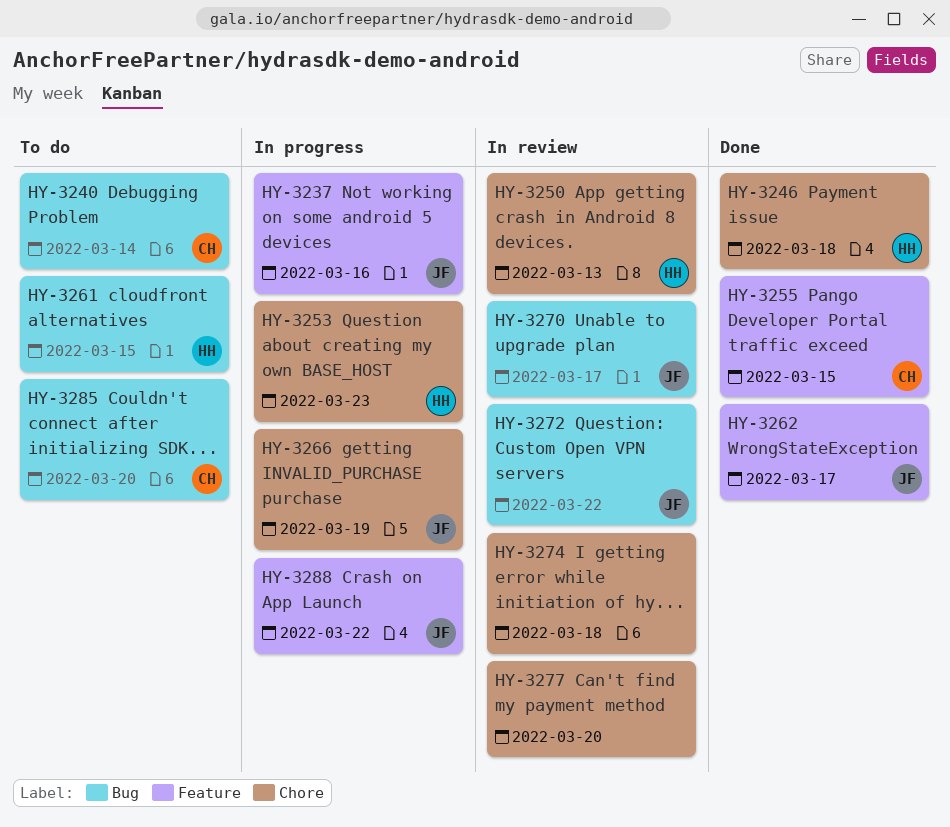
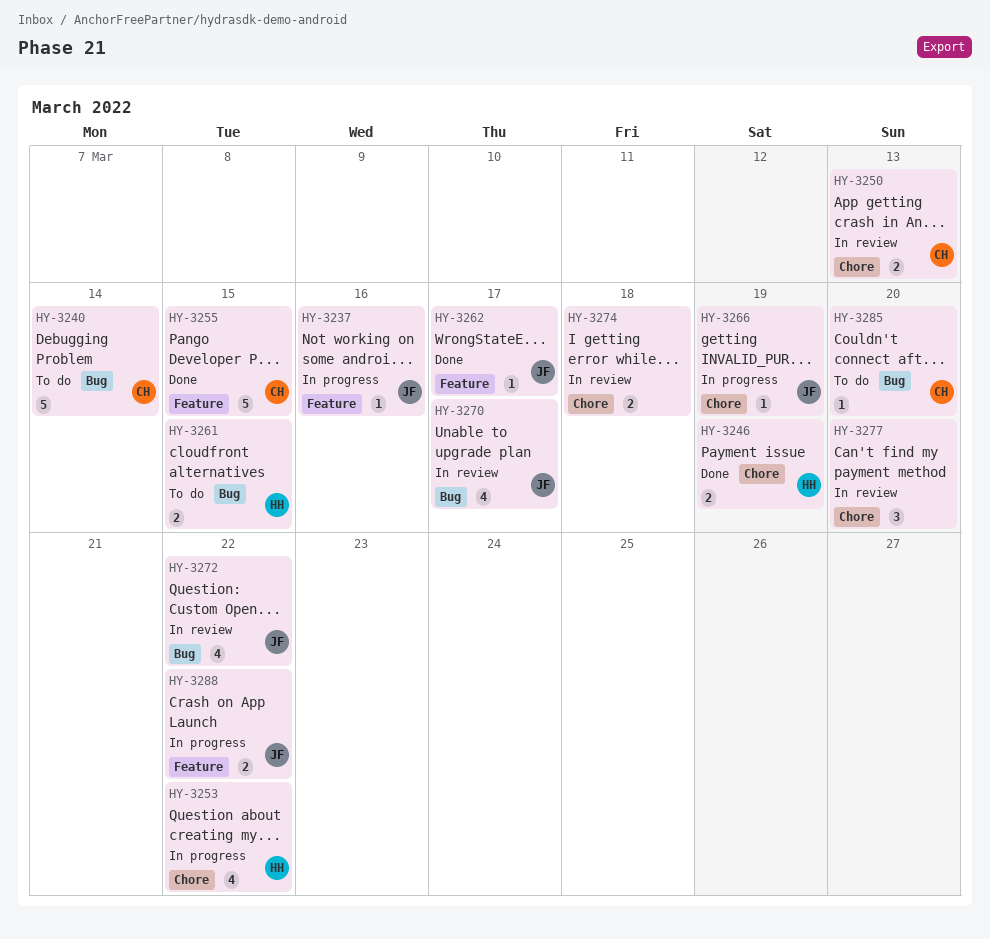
HY-3246, due: Mar 18 -> Mar 19
HY-3250, owner: HH -> CH
HY-3253, due: Mar 23 -> Mar 22

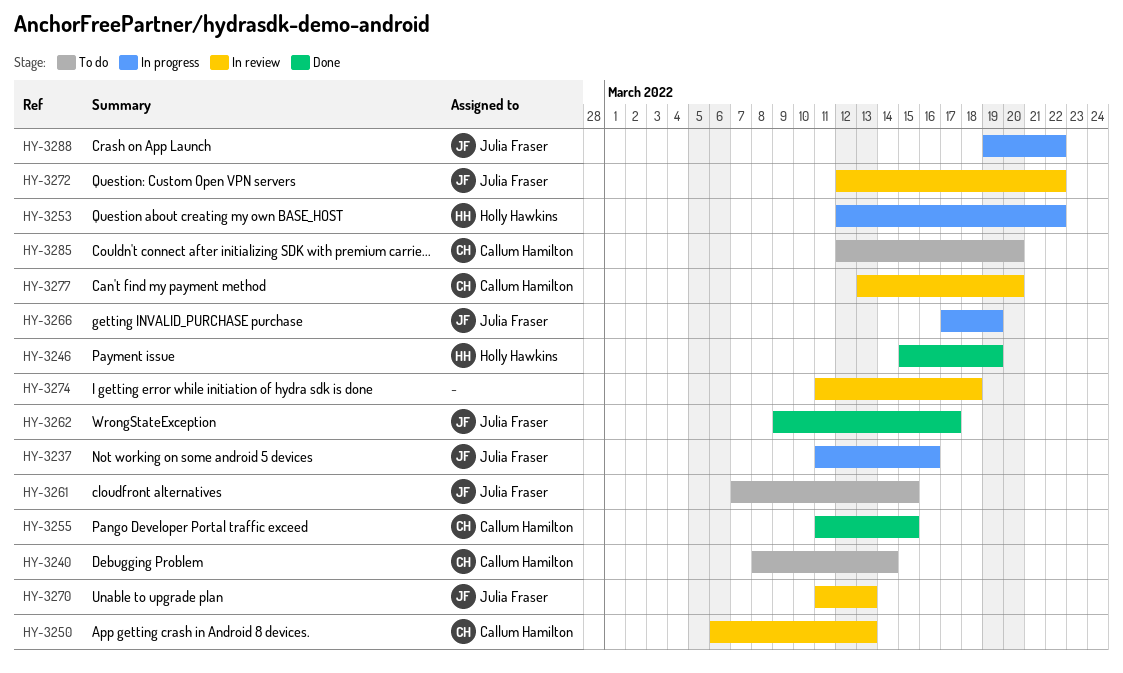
HY-3261, owner: Holly Hawkins -> Julia Fraser
HY-3270, due: Mar 17 -> Mar 13
HY-3277, owner: none -> Callum Hamilton

